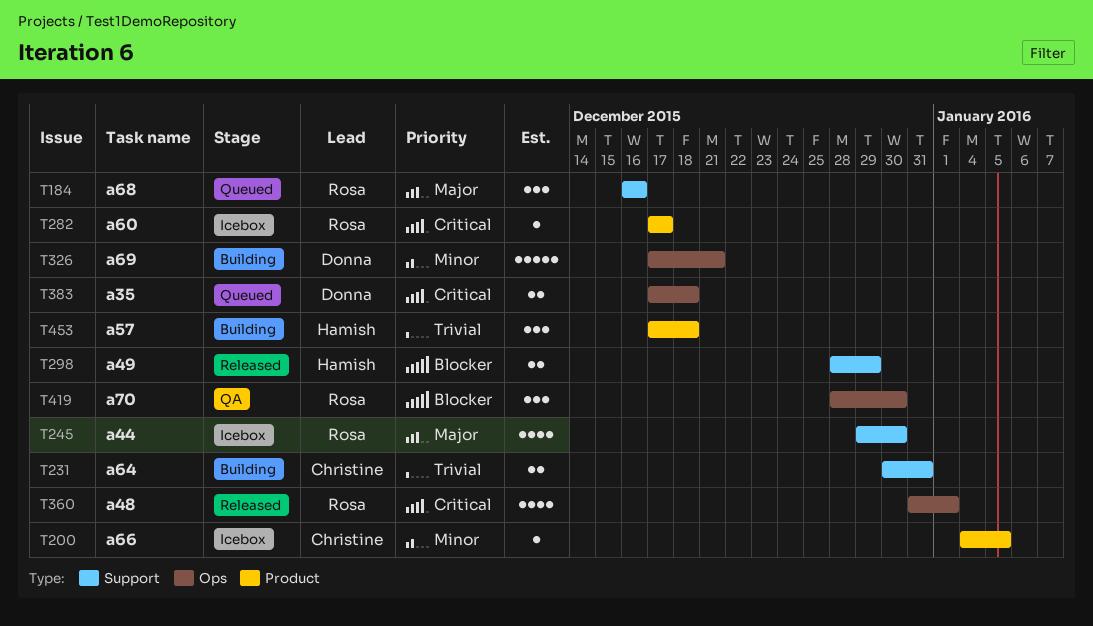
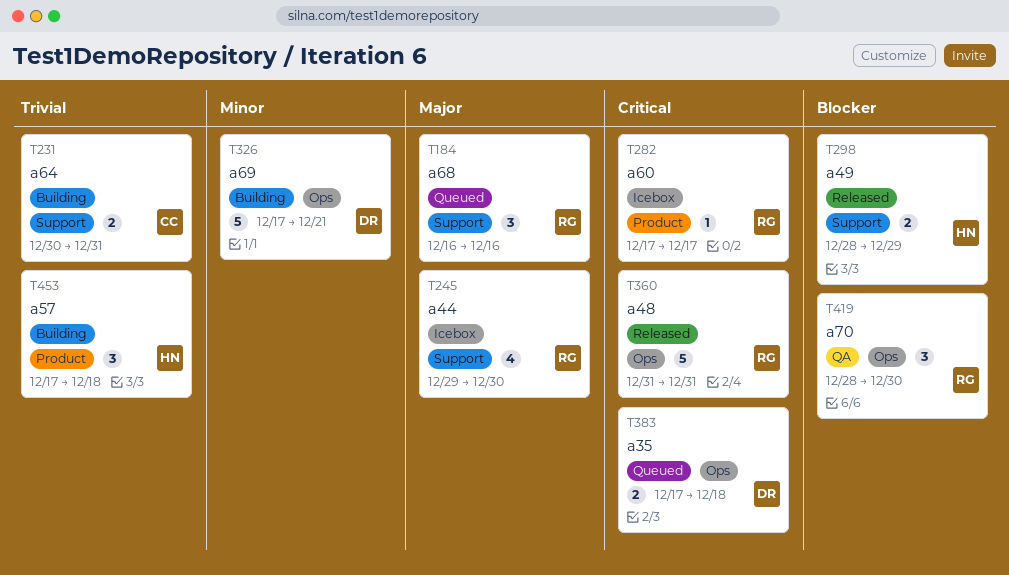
T200: present -> none
T360, estimate: 4 -> 5
T360, due: Jan 1 -> Dec 31

